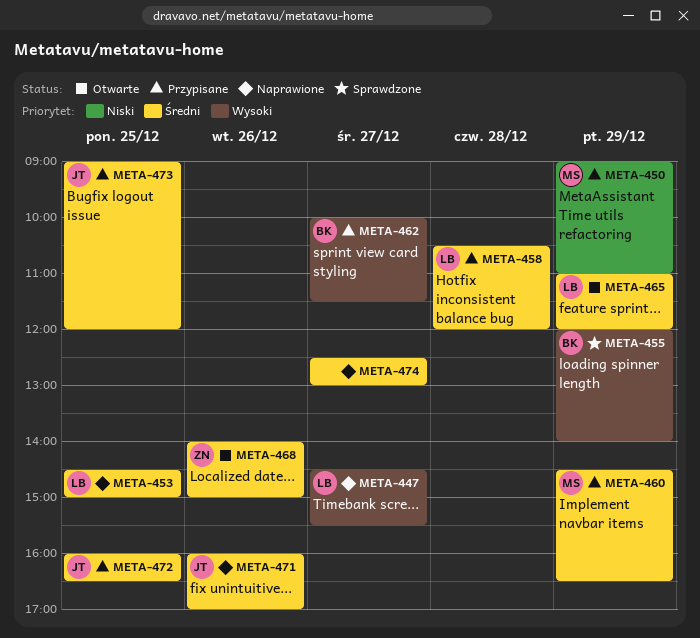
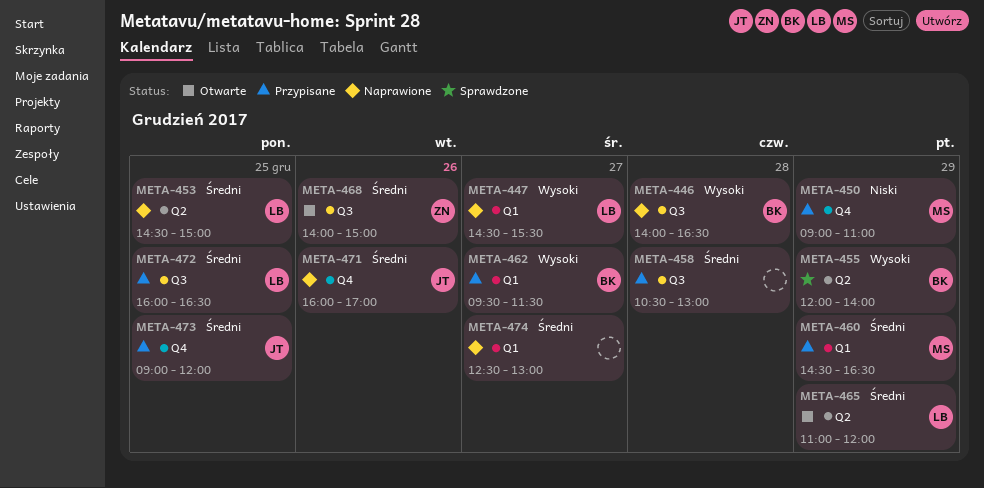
META-446: none -> present
META-458, owner: LB -> none
META-458, ends: 12:00 -> 13:00
META-462, begins: 10:00 -> 09:30
META-472, owner: JT -> LB

